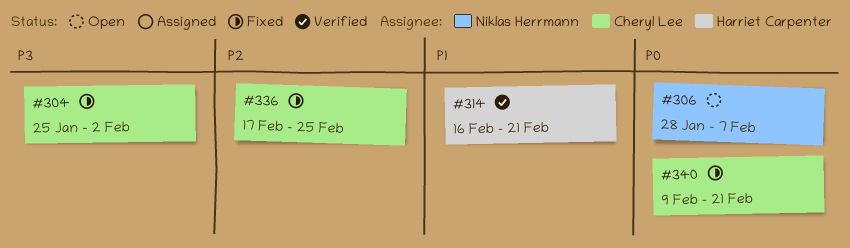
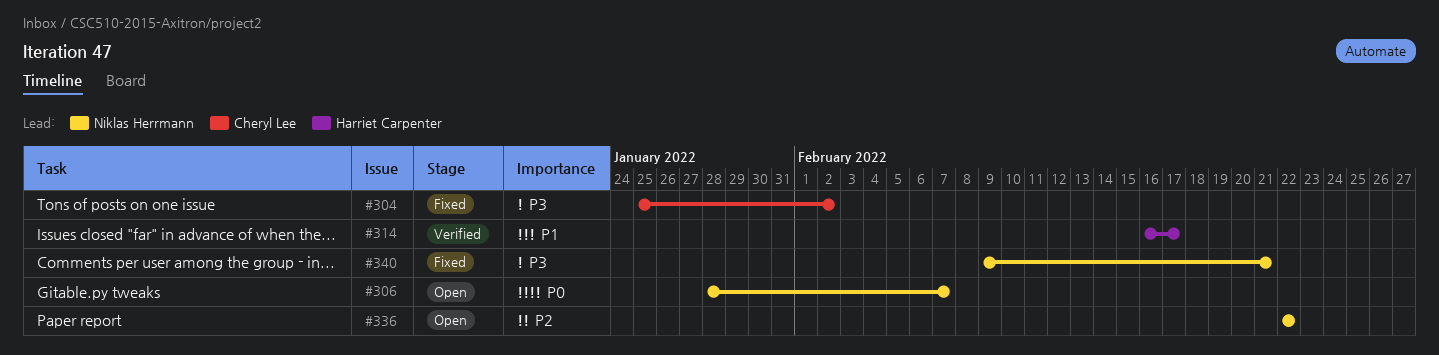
#314, due: Feb 21 -> Feb 17
#336, status: Fixed -> Open
#336, owner: Cheryl Lee -> Niklas Herrmann
#336, start: Feb 17 -> Feb 22
#336, due: Feb 25 -> Feb 22
#340, owner: Cheryl Lee -> Niklas Herrmann
#340, priority: P0 -> P3

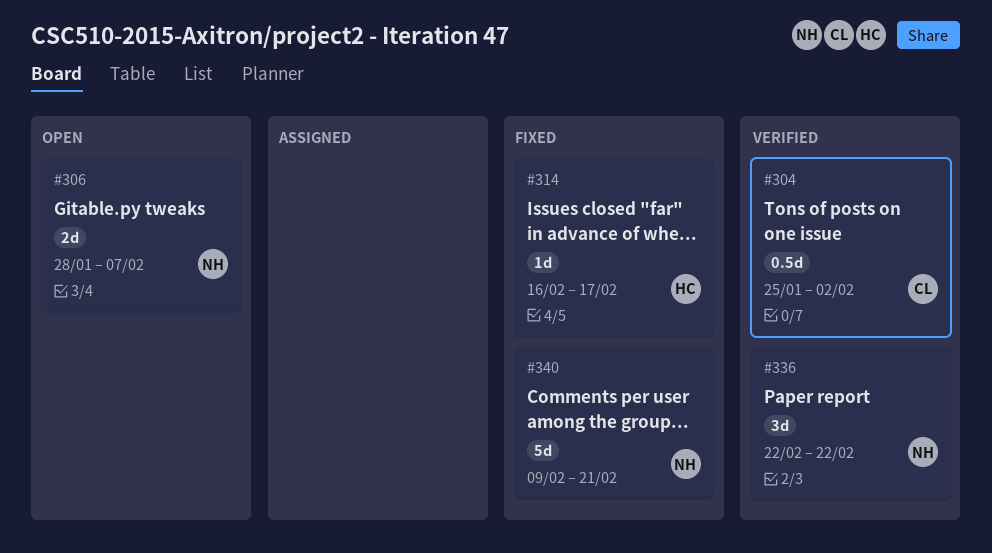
#304, status: Fixed -> Verified
#314, status: Verified -> Fixed
#336, status: Open -> Verified

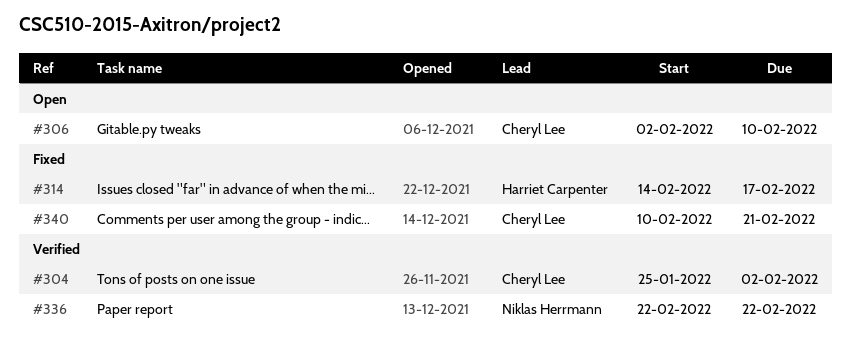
#306, owner: Niklas Herrmann -> Cheryl Lee
#306, start: Jan 28 -> Feb 2
#306, due: Feb 7 -> Feb 10
#314, start: Feb 16 -> Feb 14
#340, owner: Niklas Herrmann -> Cheryl Lee
#340, start: Feb 9 -> Feb 10

